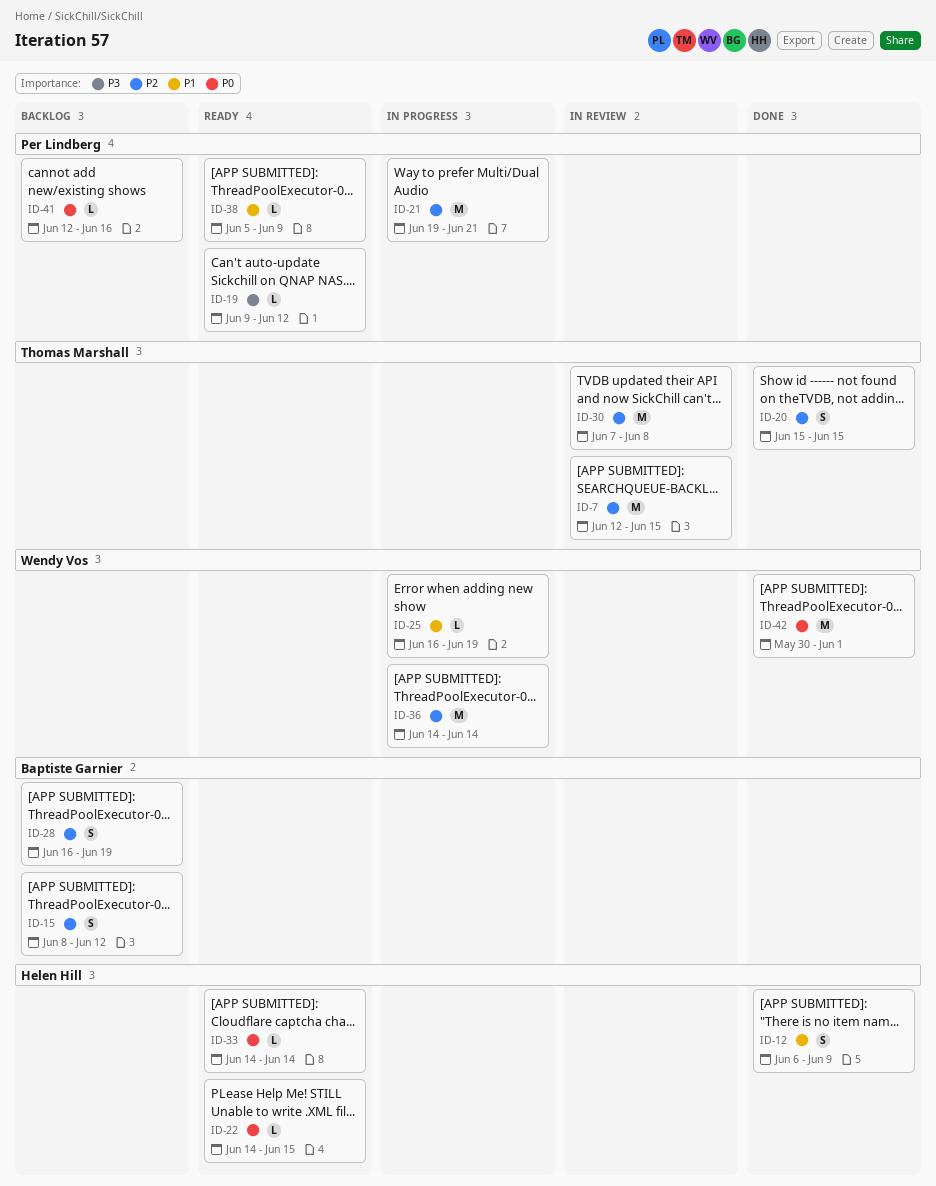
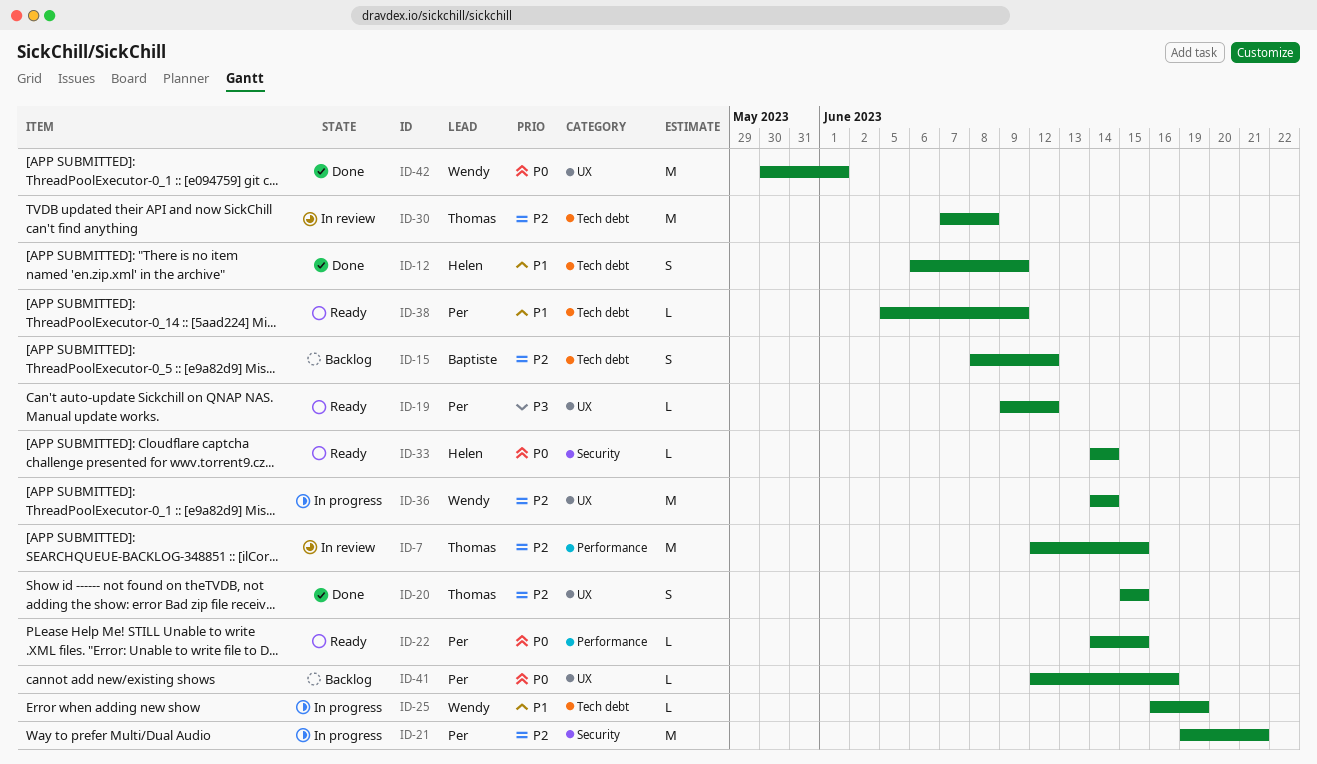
ID-22, owner: Helen Hill -> Per Lindberg
ID-28: present -> none

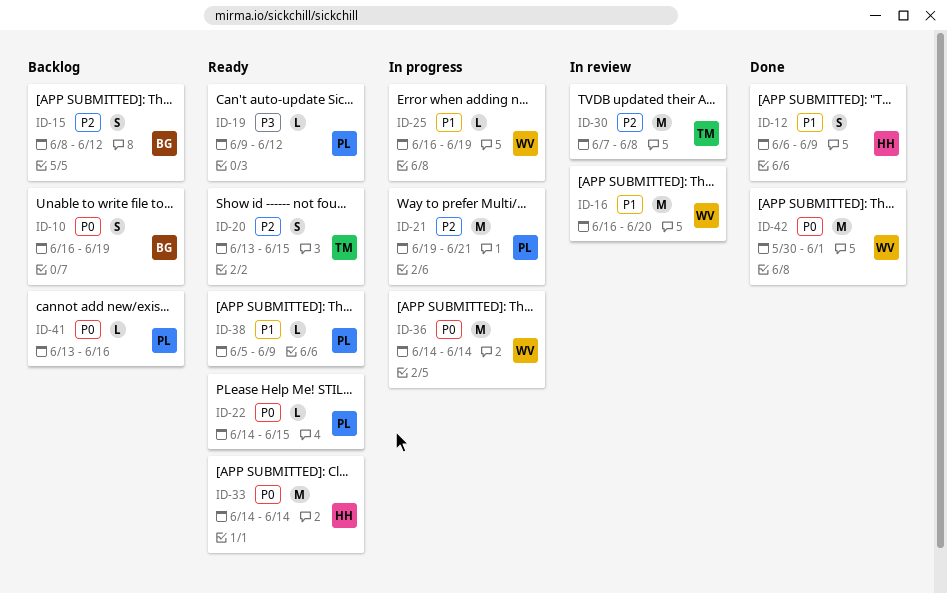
ID-7: present -> none
ID-10: none -> present
ID-16: none -> present
ID-20, status: Done -> Ready
ID-20, start: Jun 15 -> Jun 13
ID-33, estimate: L -> M
ID-36, priority: P2 -> P0
ID-41, start: Jun 12 -> Jun 13

